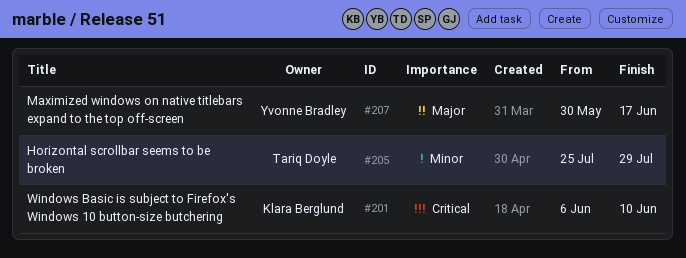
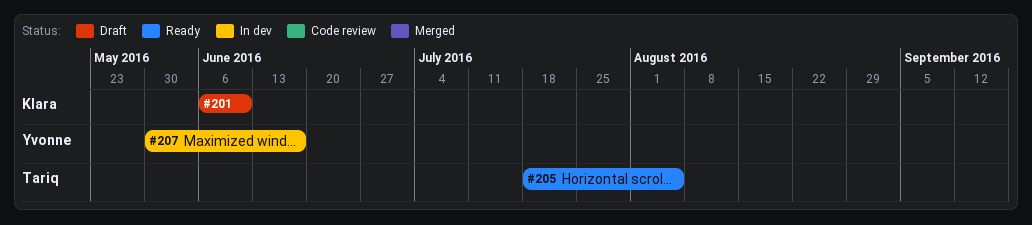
#205, start: Jul 25 -> Jul 18
#205, due: Jul 29 -> Aug 5

